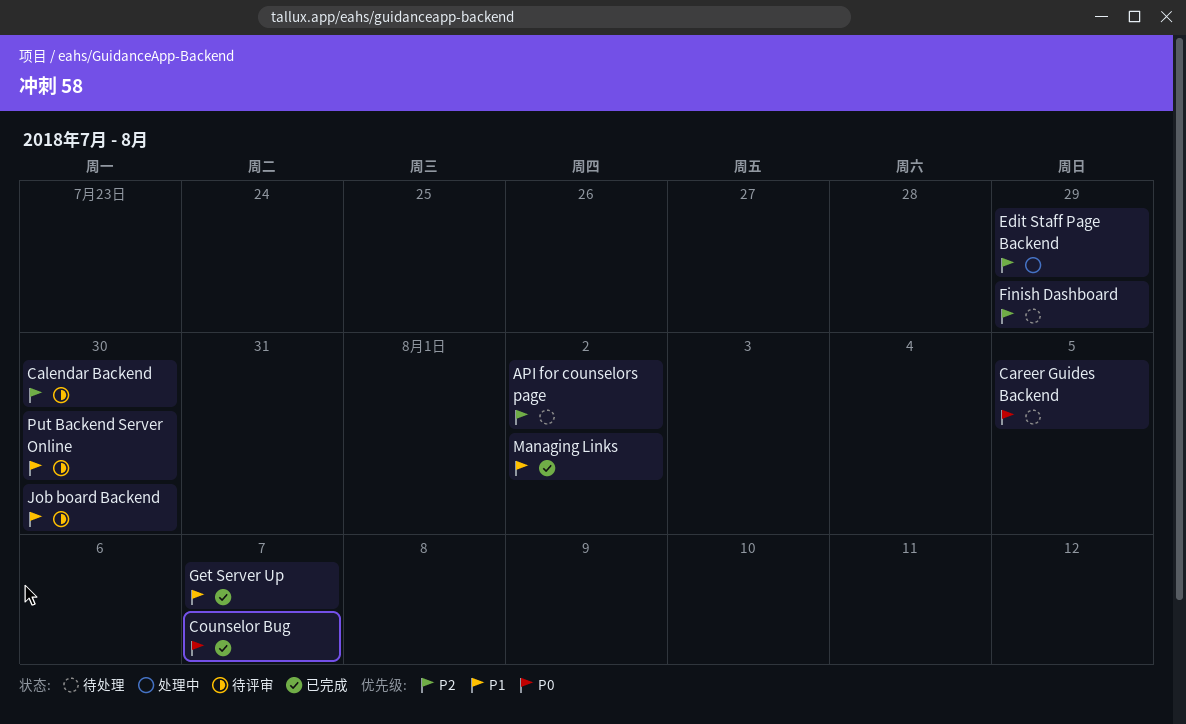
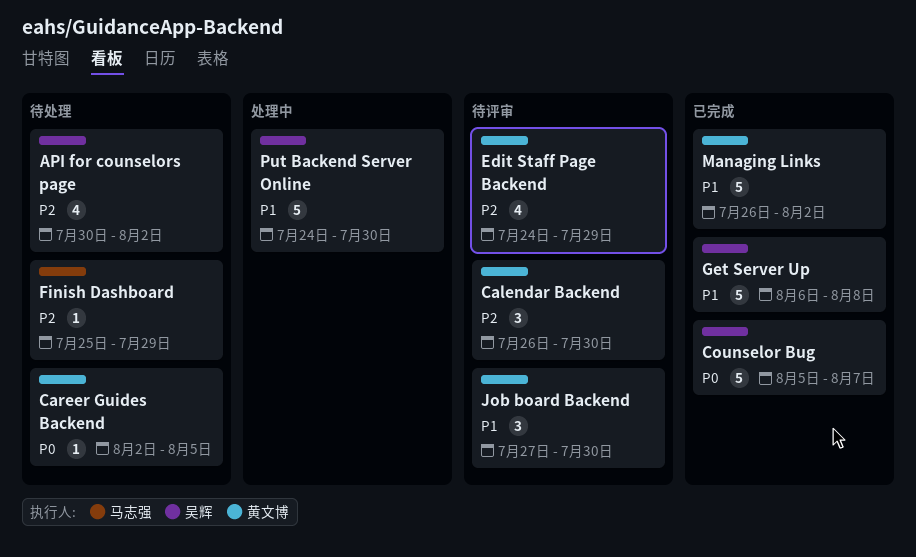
Edit Staff Page Backend, status: 处理中 -> 待评审
Get Server Up, due: Aug 7 -> Aug 8
Put Backend Server Online, status: 待评审 -> 处理中

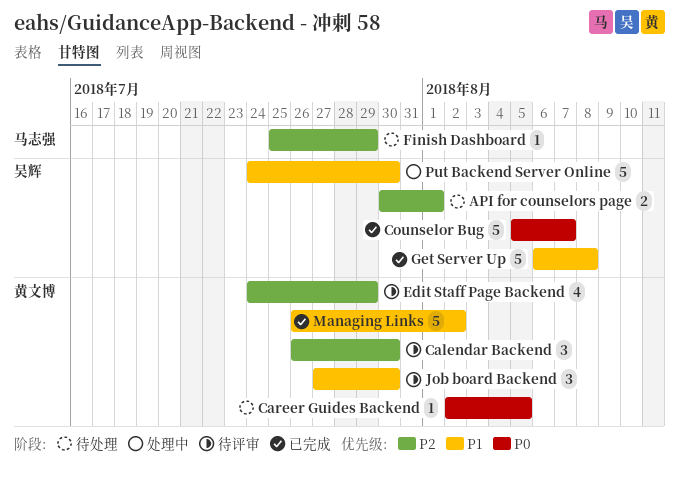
API for counselors page, estimate: 4 -> 2
API for counselors page, due: Aug 2 -> Aug 1

